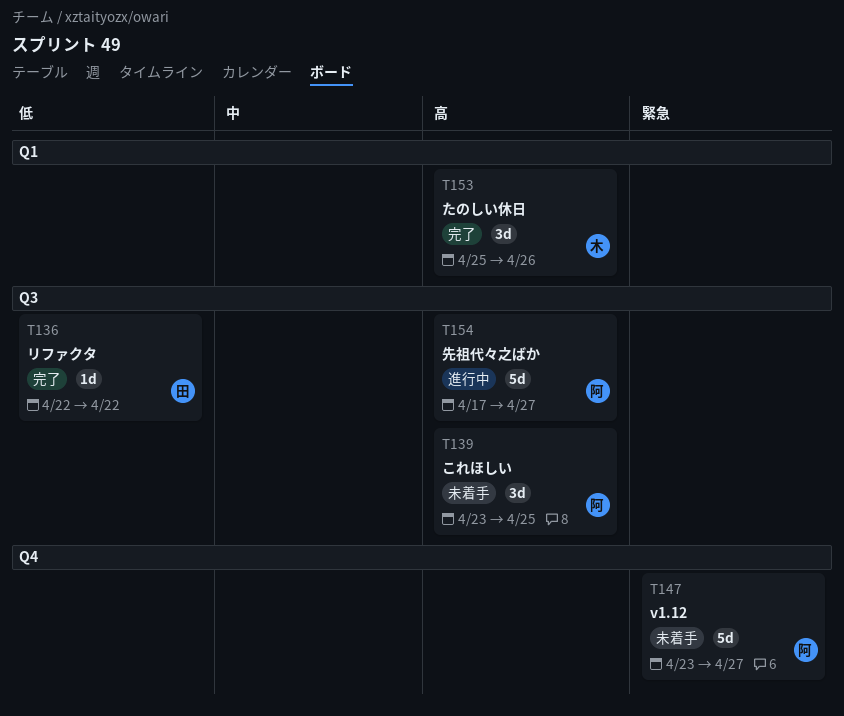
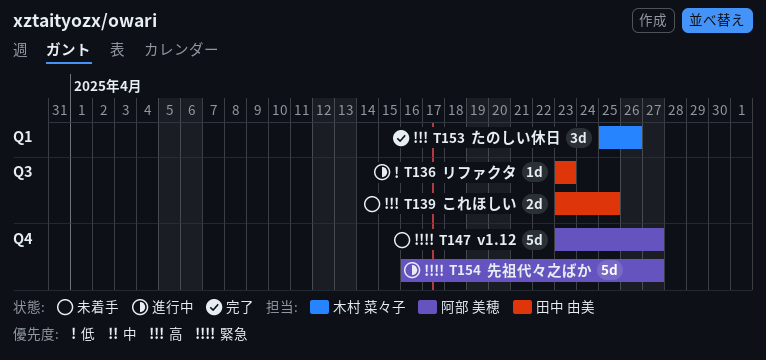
T136, status: 完了 -> 進行中
T136, start: Apr 22 -> Apr 23
T136, due: Apr 22 -> Apr 23
T139, owner: 阿部 美穂 -> 田中 由美
T139, estimate: 3d -> 2d
T154, priority: 高 -> 緊急
T154, label: Q3 -> Q4
T154, start: Apr 17 -> Apr 16

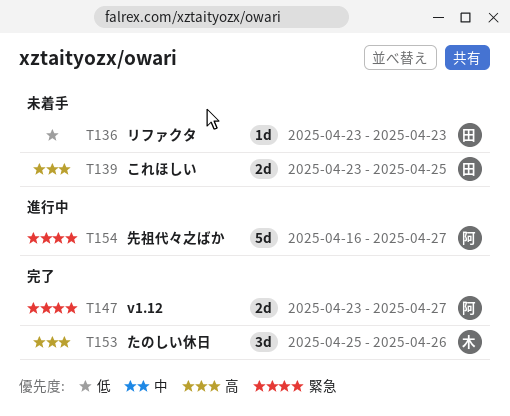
T136, status: 進行中 -> 未着手
T147, status: 未着手 -> 完了
T147, estimate: 5d -> 2d

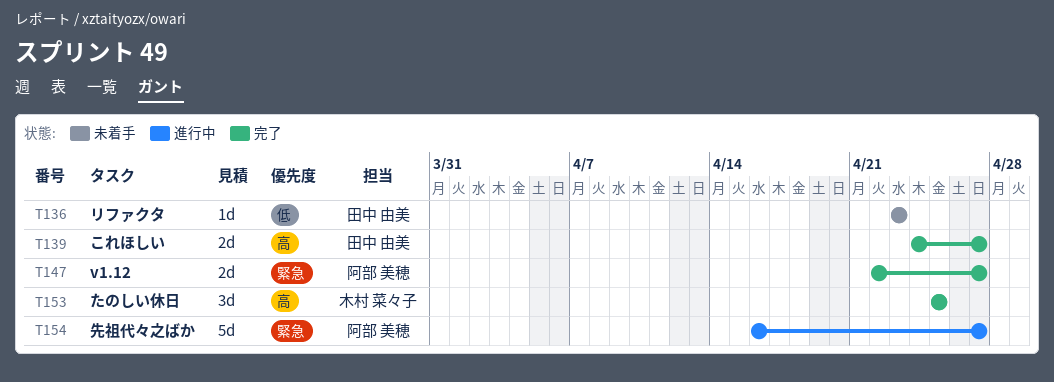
T139, status: 未着手 -> 完了
T139, start: Apr 23 -> Apr 24
T139, due: Apr 25 -> Apr 27
T147, start: Apr 23 -> Apr 22
T153, due: Apr 26 -> Apr 25

